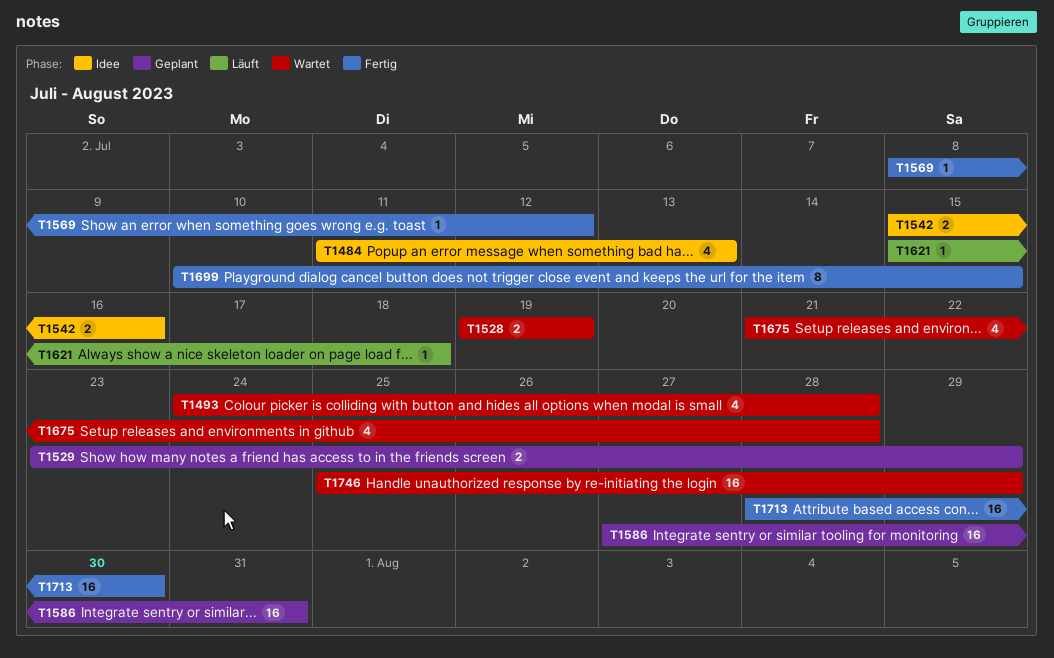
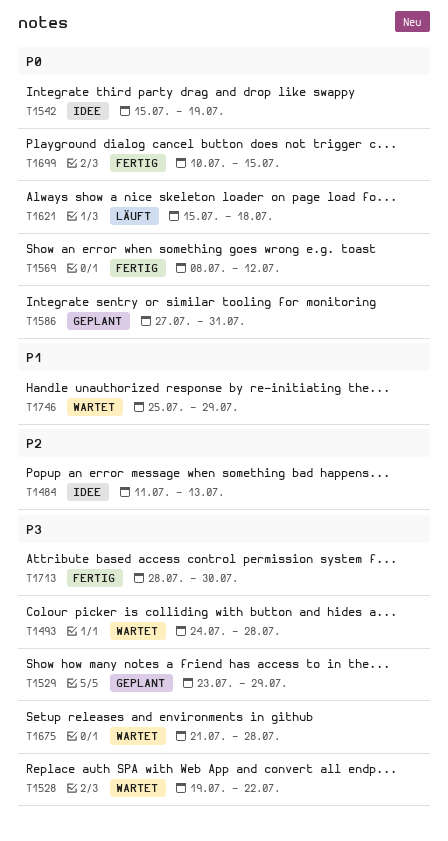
T1528, due: Jul 19 -> Jul 22
T1542, due: Jul 16 -> Jul 19

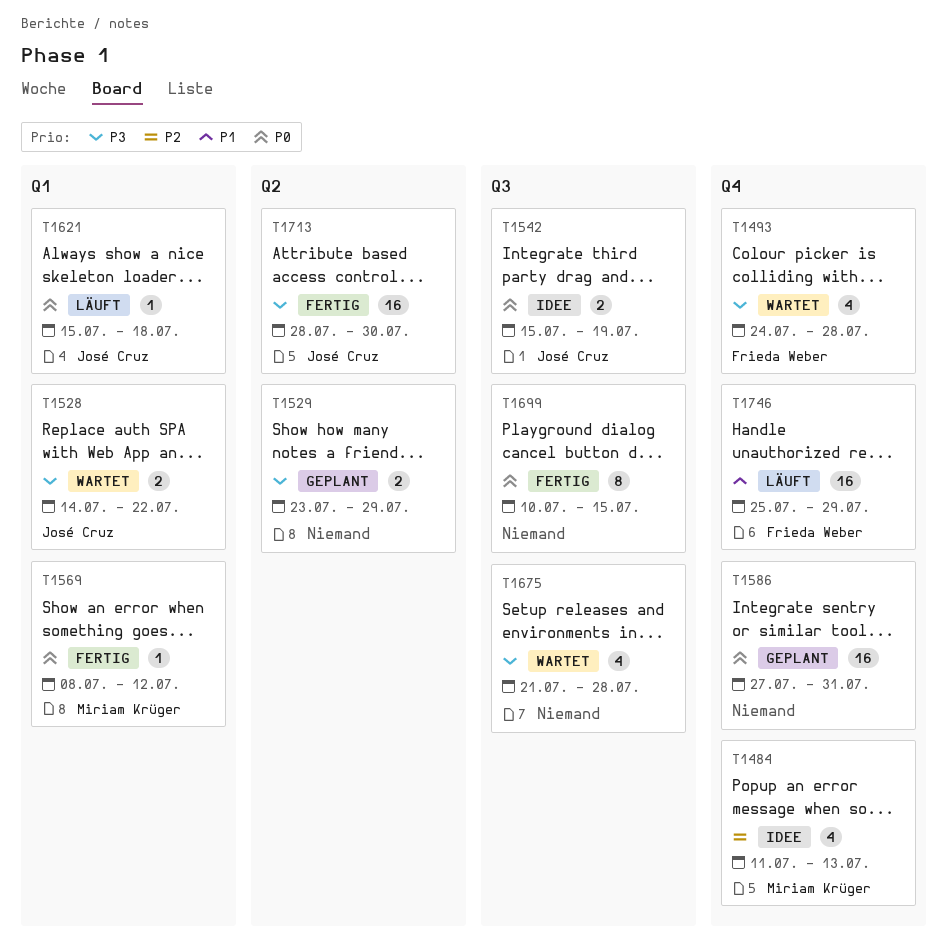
T1528, start: Jul 19 -> Jul 14
T1746, status: Wartet -> Läuft

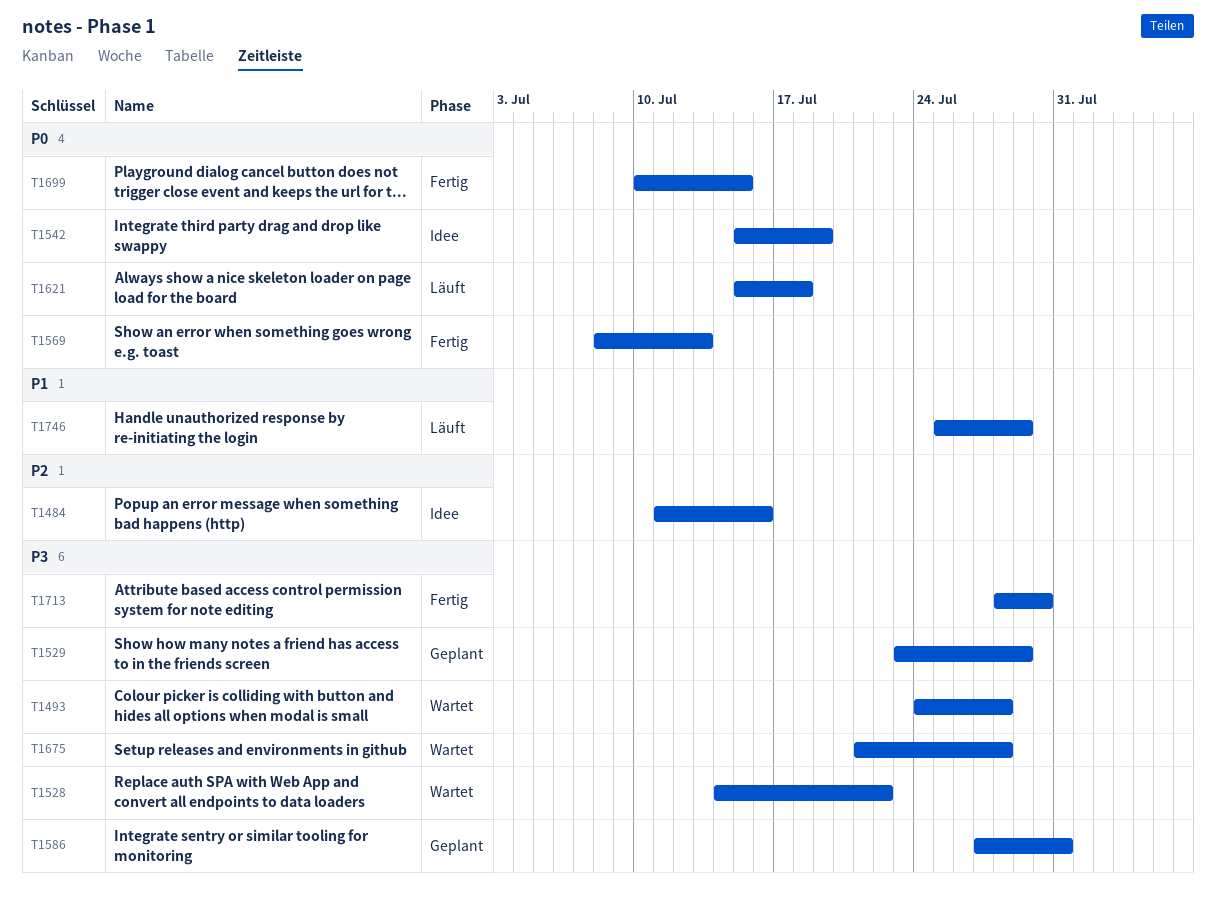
T1484, due: Jul 13 -> Jul 16
T1569, due: Jul 12 -> Jul 13
T1586, priority: P0 -> P3

